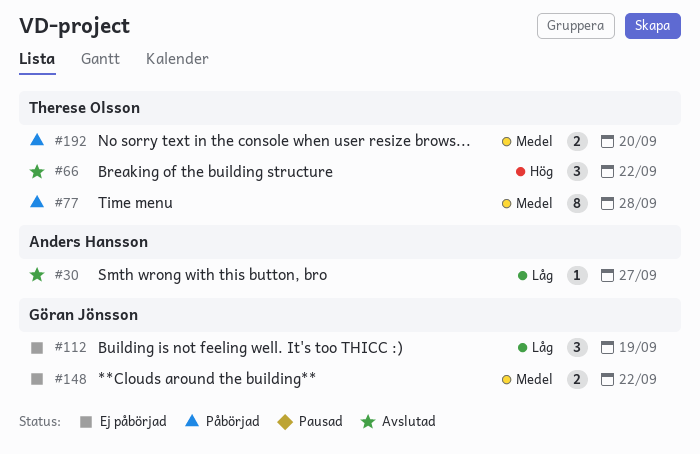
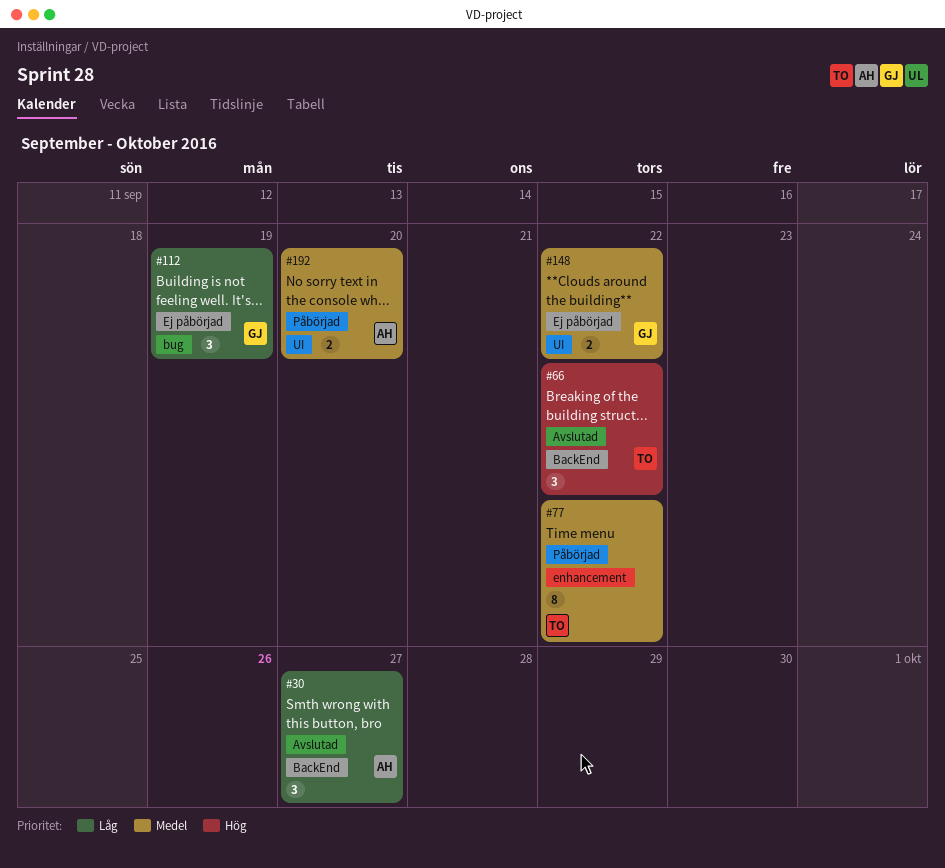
#30, estimate: 1 -> 3
#77, due: Sep 28 -> Sep 22
#192, owner: Therese Olsson -> Anders Hansson

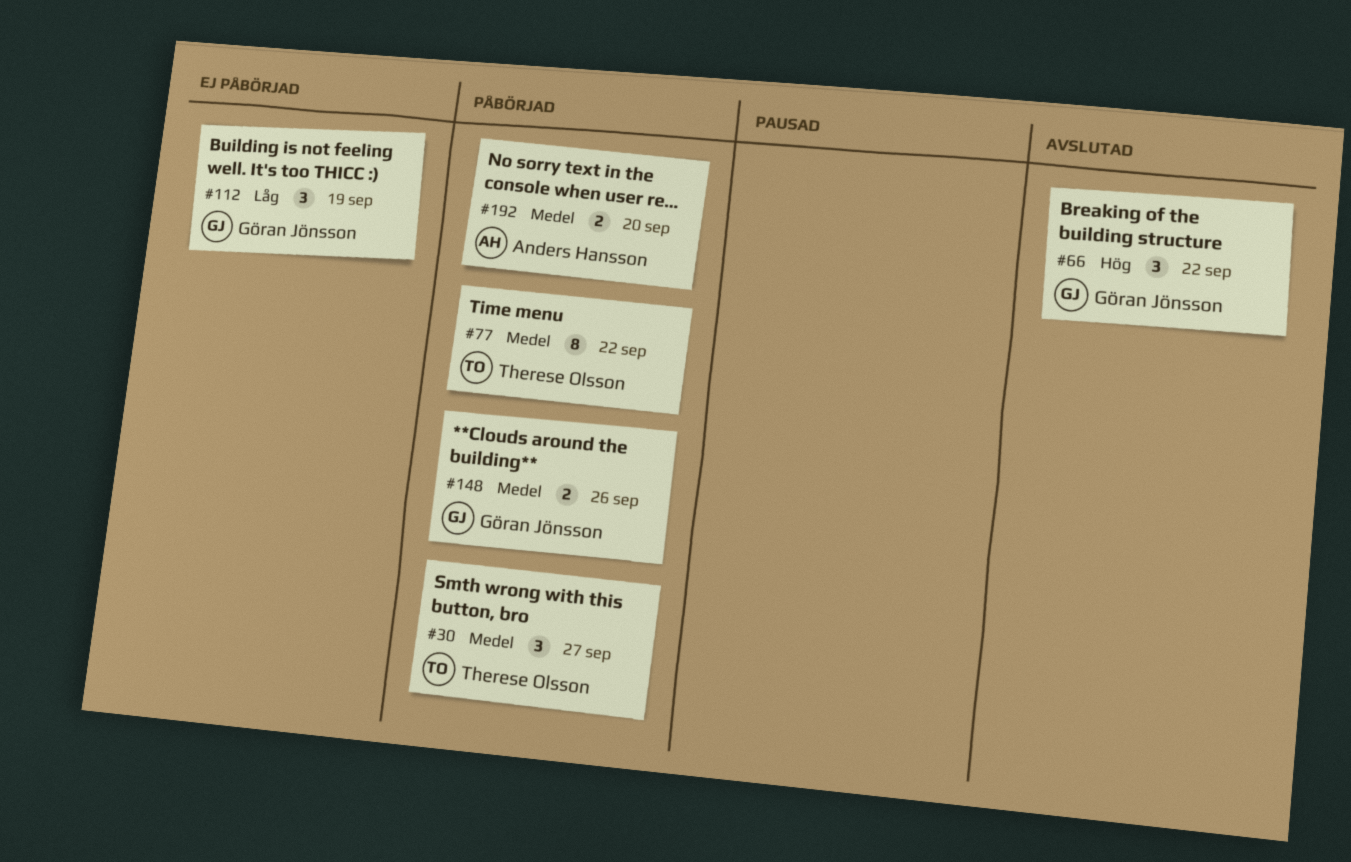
#30, status: Avslutad -> Påbörjad
#30, owner: Anders Hansson -> Therese Olsson
#30, priority: Låg -> Medel
#66, owner: Therese Olsson -> Göran Jönsson
#148, status: Ej påbörjad -> Påbörjad
#148, due: Sep 22 -> Sep 26

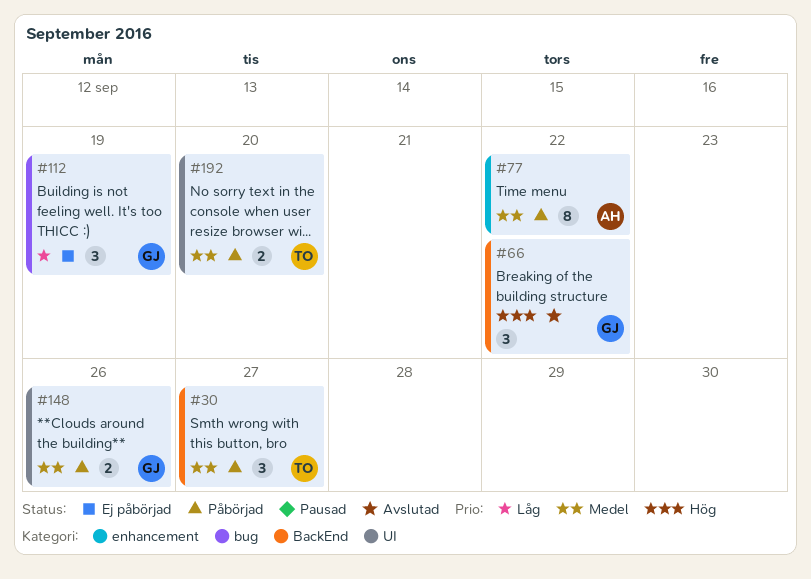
#77, owner: Therese Olsson -> Anders Hansson
#192, owner: Anders Hansson -> Therese Olsson

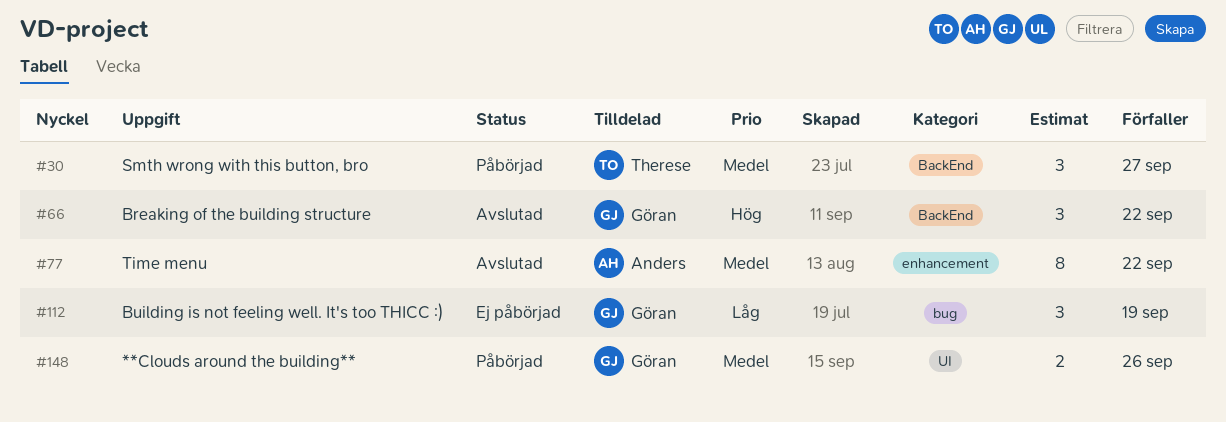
#77, status: Påbörjad -> Avslutad
#192: present -> none

